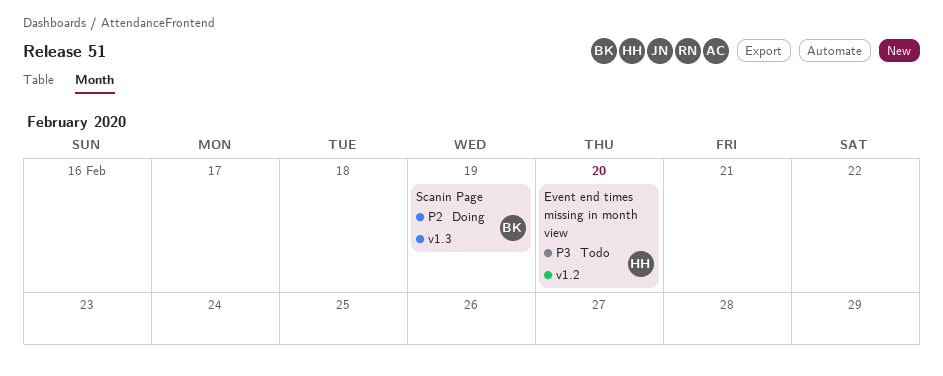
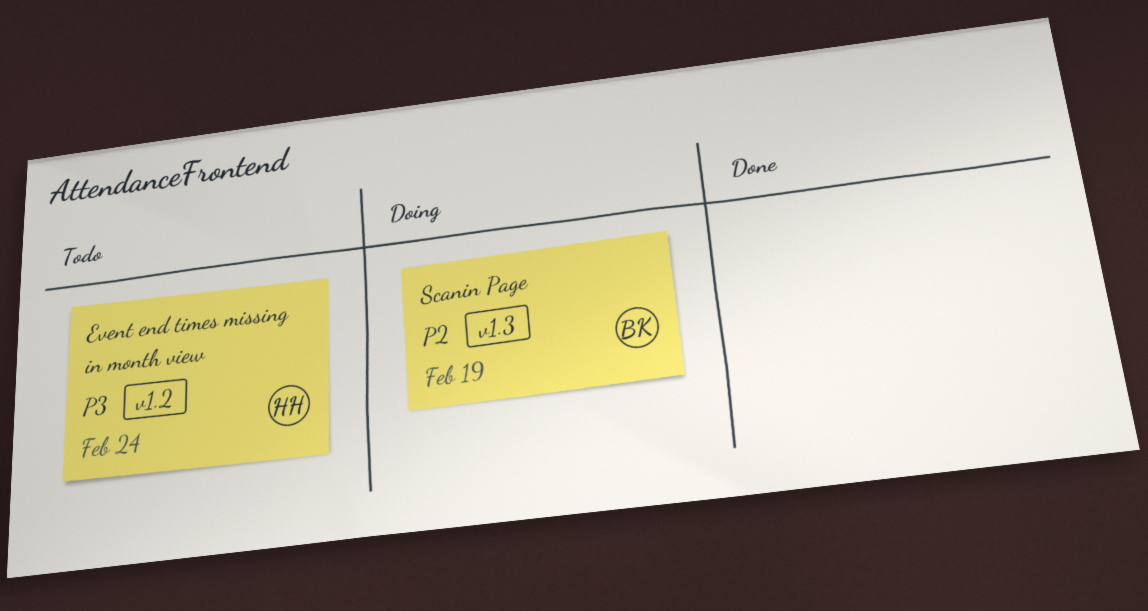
Event end times missing in month view, due: Feb 20 -> Feb 24

